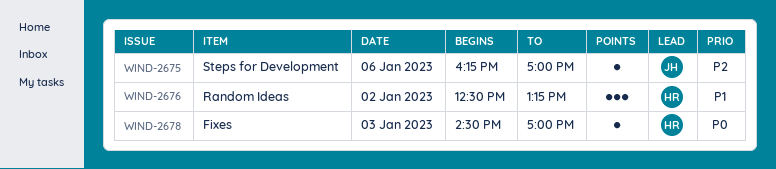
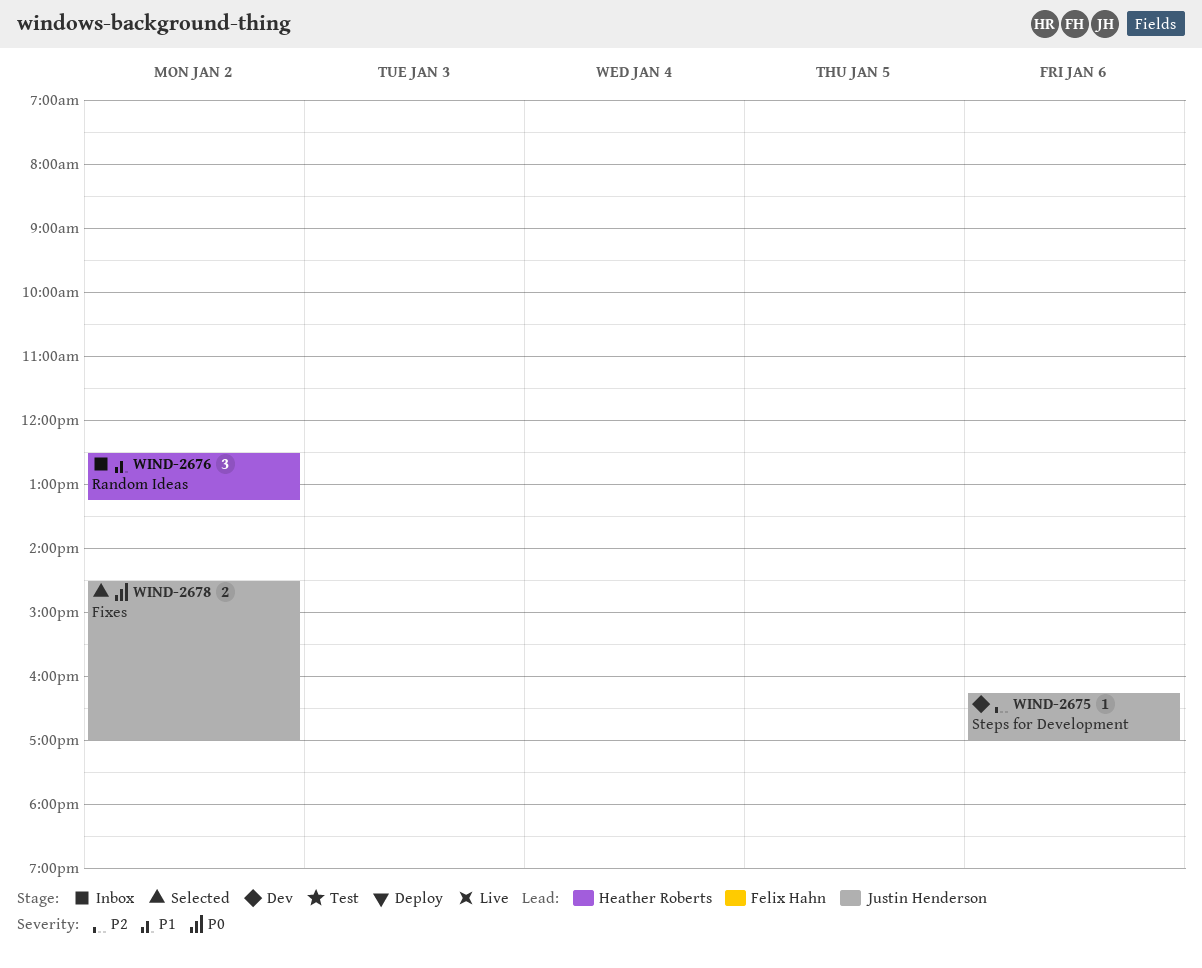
WIND-2678, owner: Heather Roberts -> Justin Henderson
WIND-2678, estimate: 1 -> 2
WIND-2678, day: Jan 3 -> Jan 2

